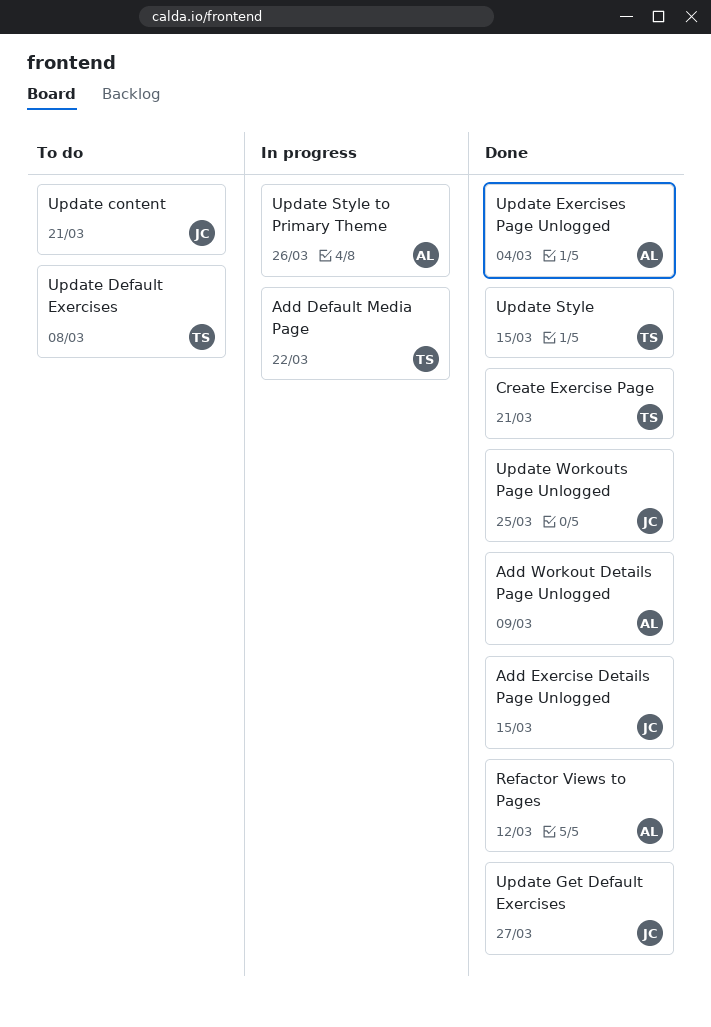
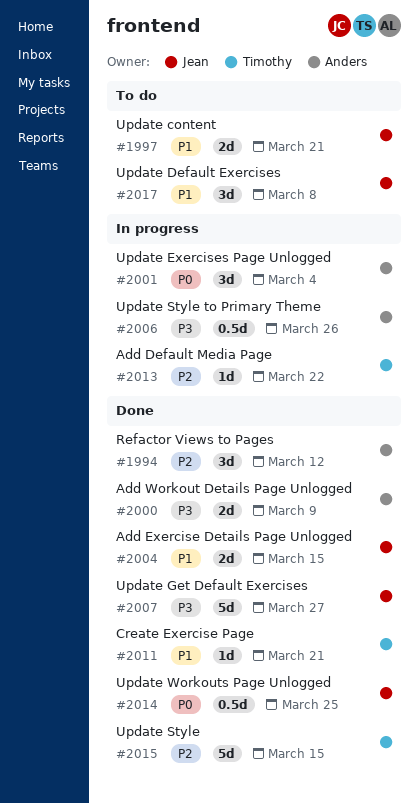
Update Default Exercises, owner: Timothy -> Jean
Update Exercises Page Unlogged, status: Done -> In progress

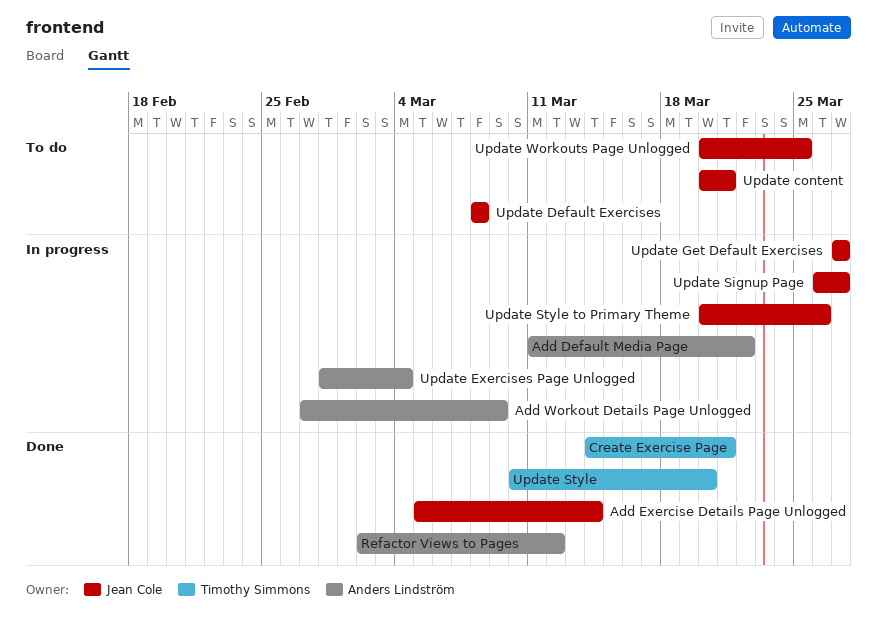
Add Default Media Page, owner: Timothy Simmons -> Anders Lindström
Add Exercise Details Page Unlogged, due: Mar 15 -> Mar 14
Add Workout Details Page Unlogged, status: Done -> In progress
Update Get Default Exercises, status: Done -> In progress
Update Signup Page: none -> present
Update Style, due: Mar 15 -> Mar 20
Update Style to Primary Theme, owner: Anders Lindström -> Jean Cole
Update Workouts Page Unlogged, status: Done -> To do

